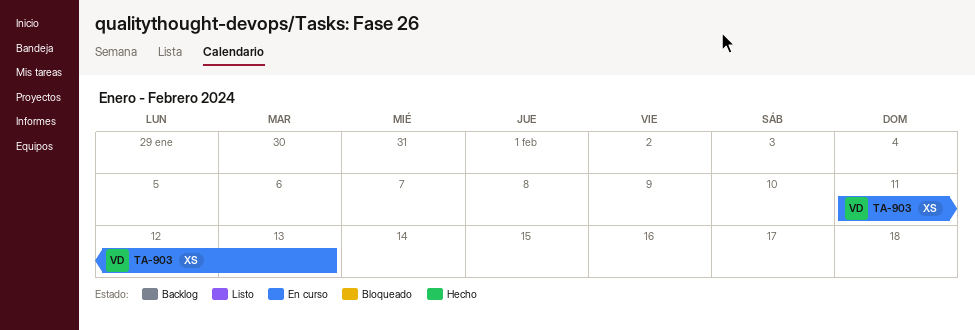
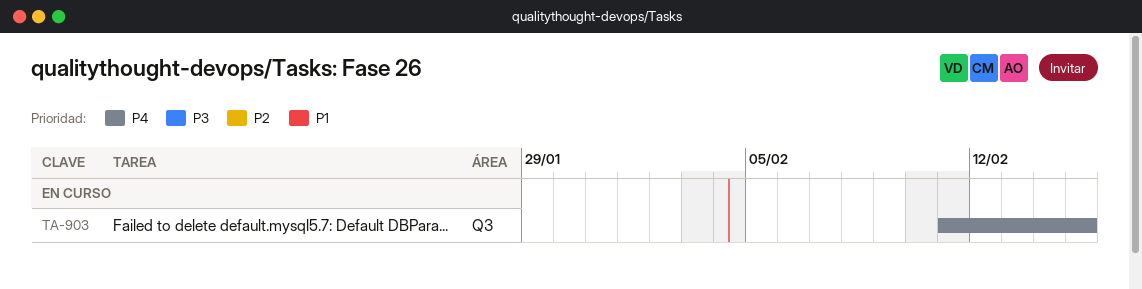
TA-903, due: Feb 13 -> Feb 15

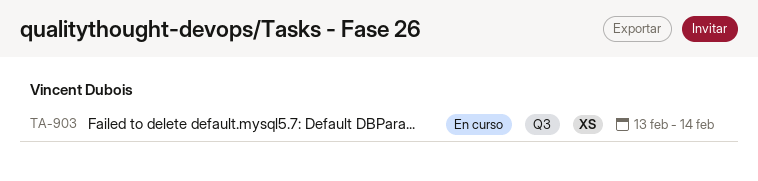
TA-903, start: Feb 11 -> Feb 13
TA-903, due: Feb 15 -> Feb 14

